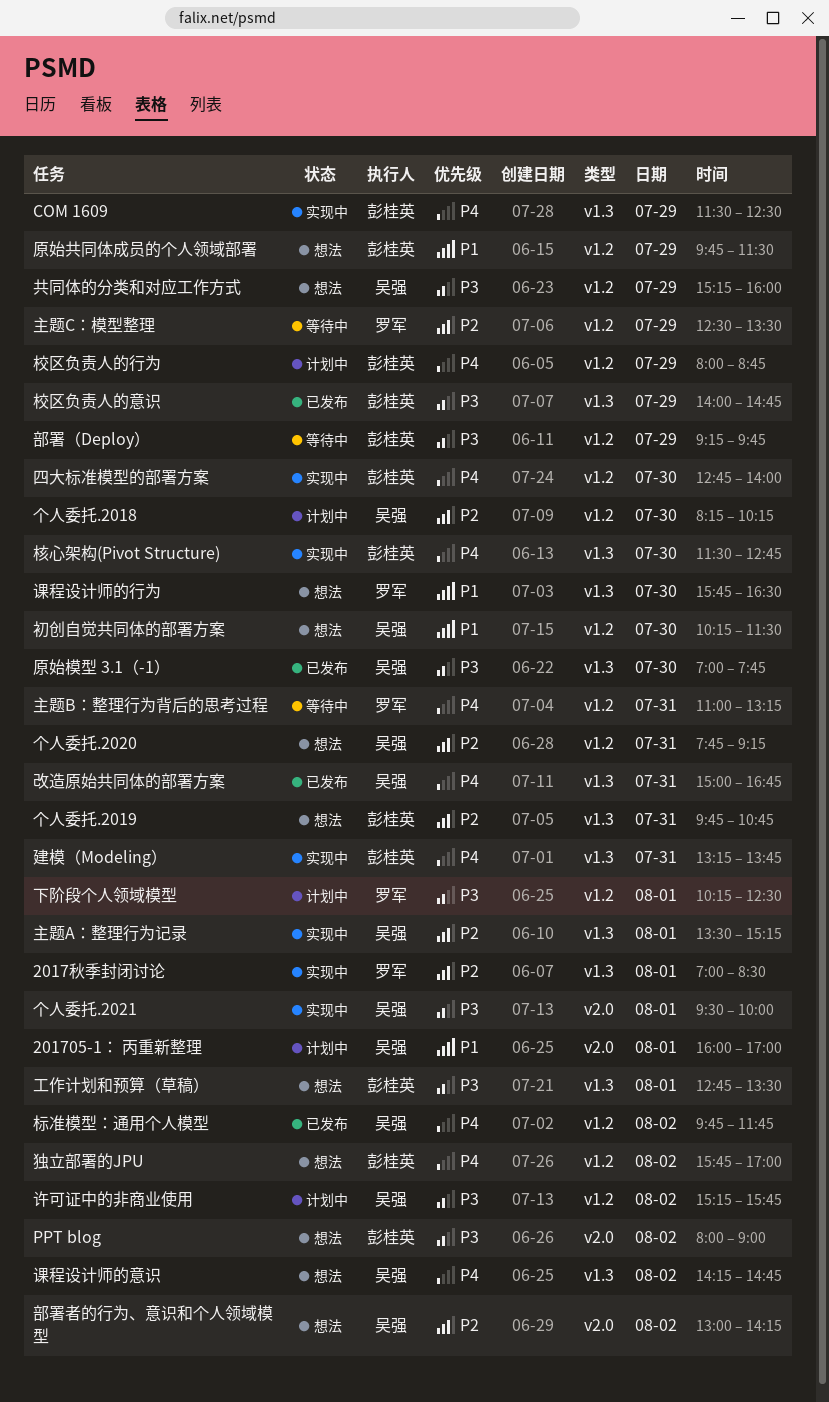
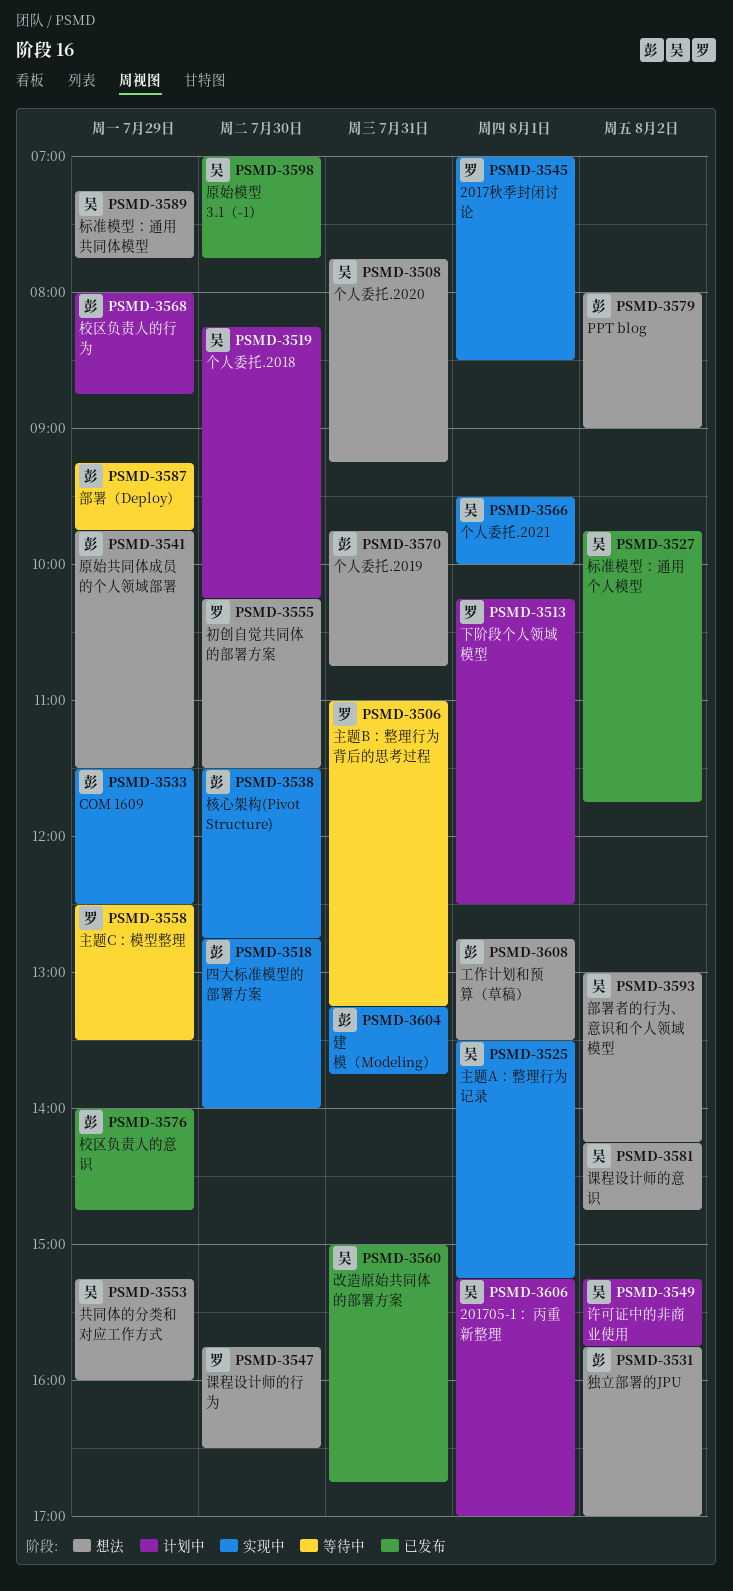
201705-1： 丙重新整理, begins: 16:00 -> 15:15
初创自觉共同体的部署方案, owner: 吴强 -> 罗军
标准模型：通用共同体模型: none -> present

